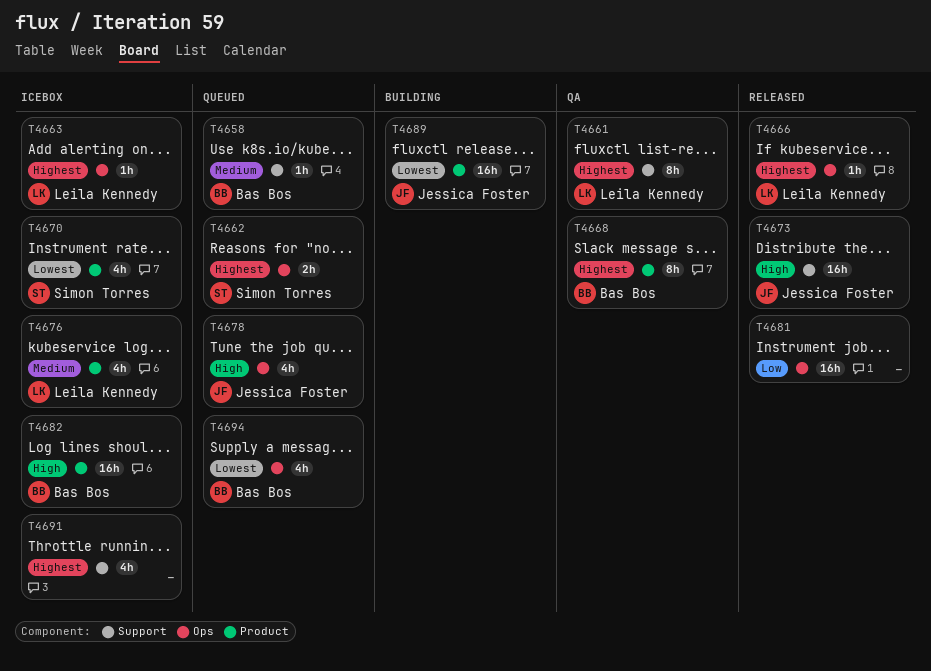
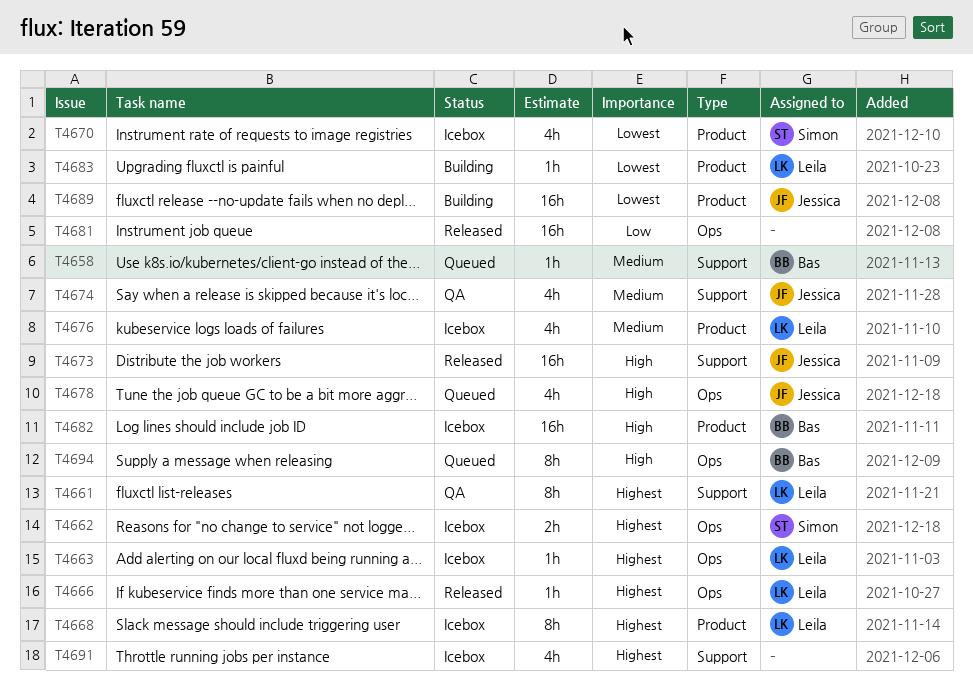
T4662, status: Queued -> Icebox
T4668, status: QA -> Icebox
T4668, owner: Bas Bos -> Leila Kennedy
T4674: none -> present
T4683: none -> present
T4694, priority: Lowest -> High
T4694, estimate: 4h -> 8h

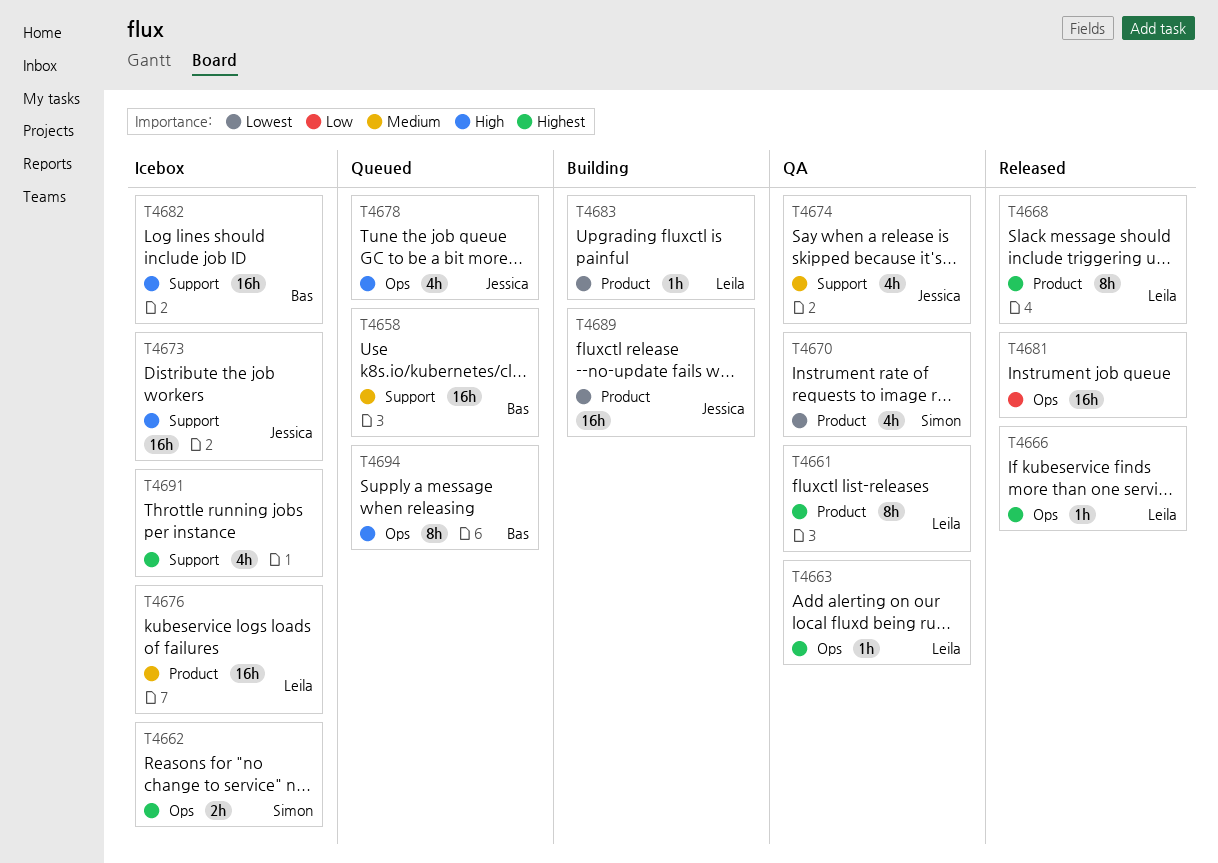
T4658, estimate: 1h -> 16h
T4661, label: Support -> Product
T4663, status: Icebox -> QA
T4668, status: Icebox -> Released
T4670, status: Icebox -> QA
T4673, status: Released -> Icebox
T4676, estimate: 4h -> 16h
T4682, label: Product -> Support

